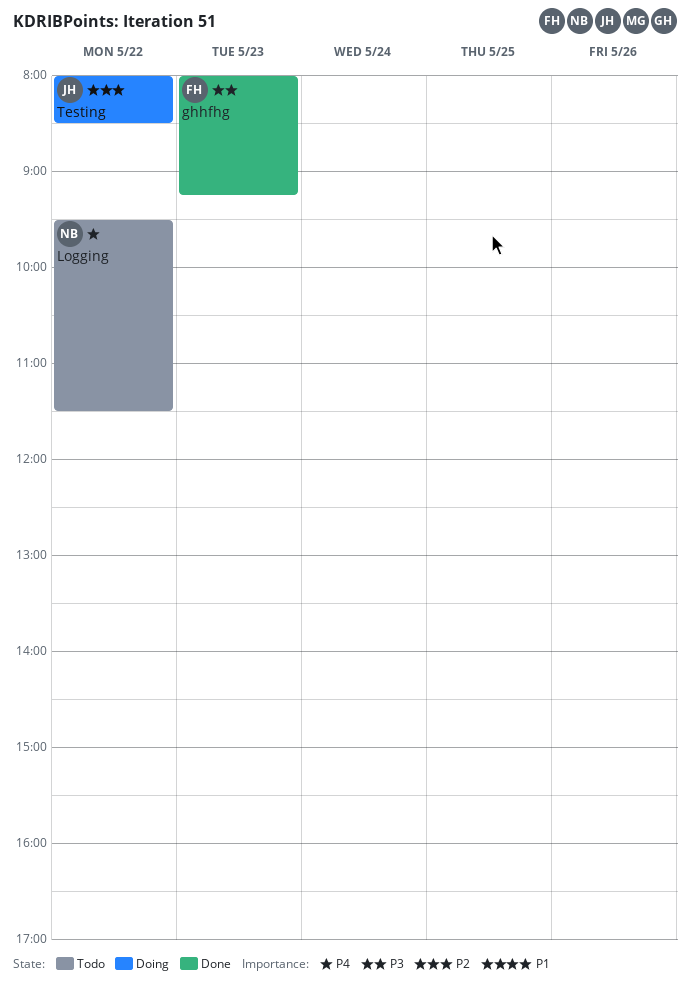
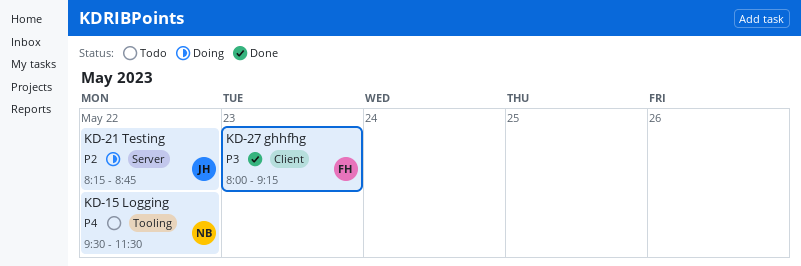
Testing, begins: 08:00 -> 08:15
Testing, ends: 08:30 -> 08:45

